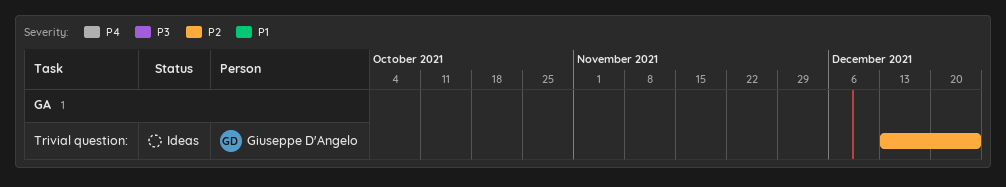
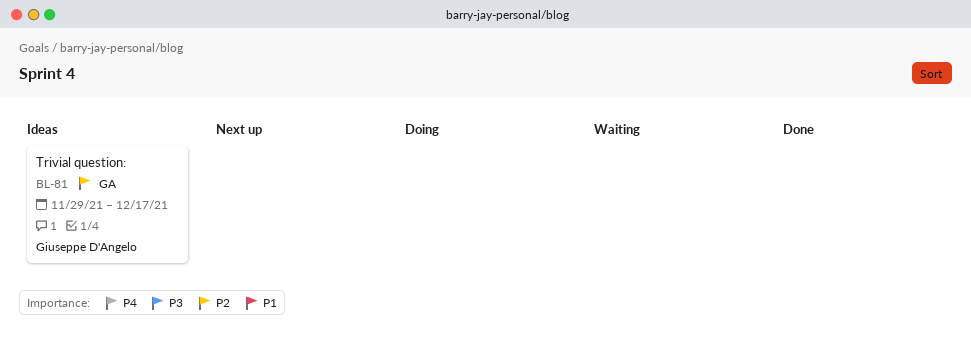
Trivial question:, start: Dec 13 -> Nov 29
Trivial question:, due: Dec 24 -> Dec 17

